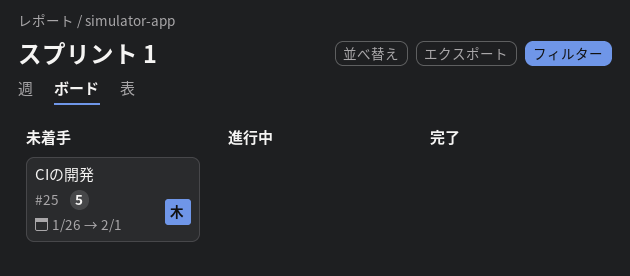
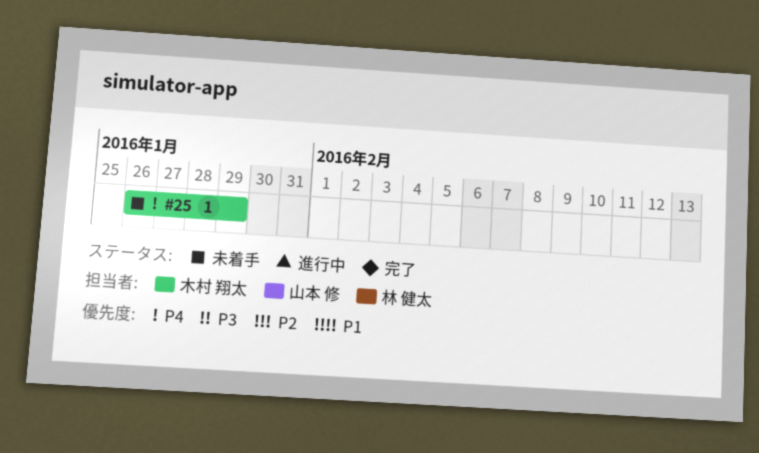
#25, estimate: 5 -> 1
#25, due: Feb 1 -> Jan 29

